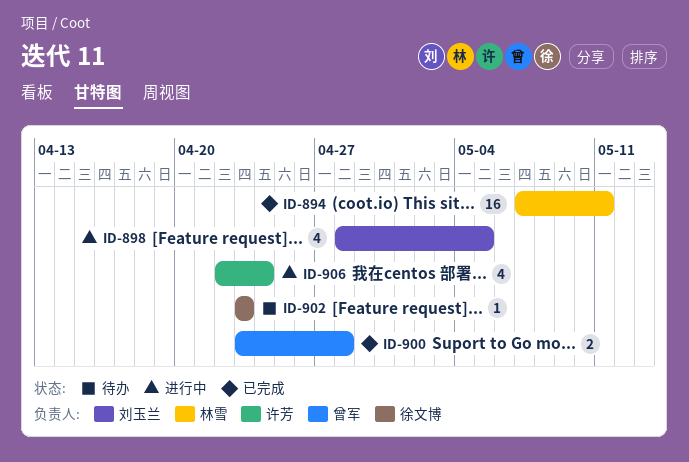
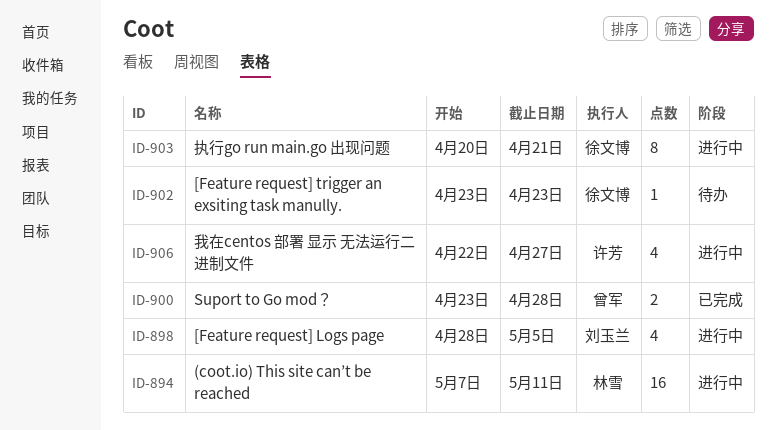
ID-894, status: 已完成 -> 进行中
ID-903: none -> present
ID-906, due: Apr 24 -> Apr 27

